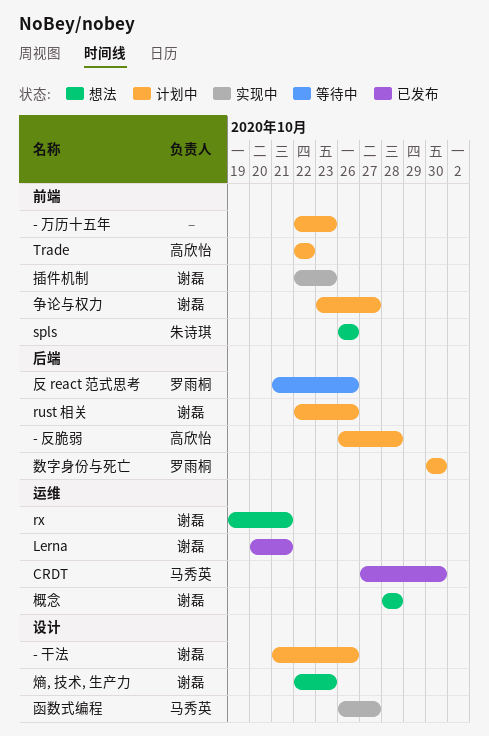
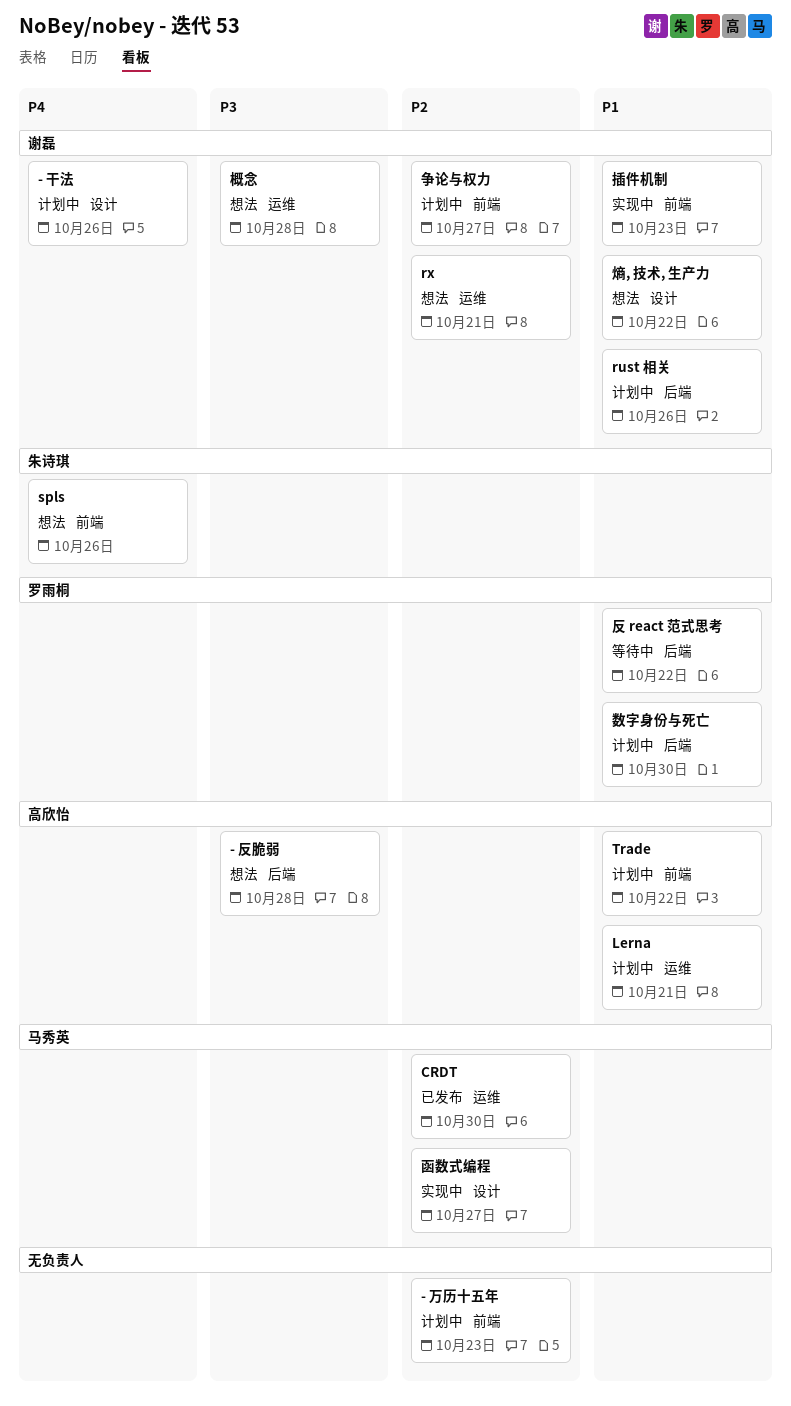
- 反脆弱, status: 计划中 -> 想法
Lerna, status: 已发布 -> 计划中
Lerna, owner: 谢磊 -> 高欣怡
反 react 范式思考, due: Oct 26 -> Oct 22
熵, 技术, 生产力, due: Oct 23 -> Oct 22

